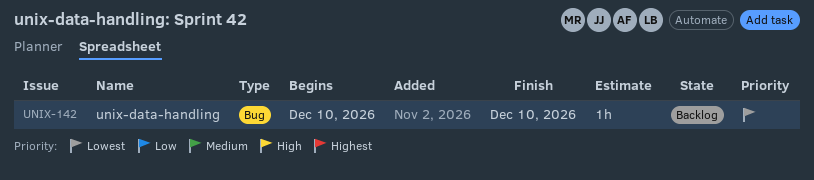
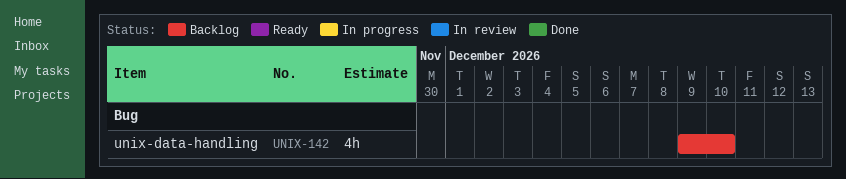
UNIX-142, estimate: 1h -> 4h
UNIX-142, start: Dec 10 -> Dec 9

